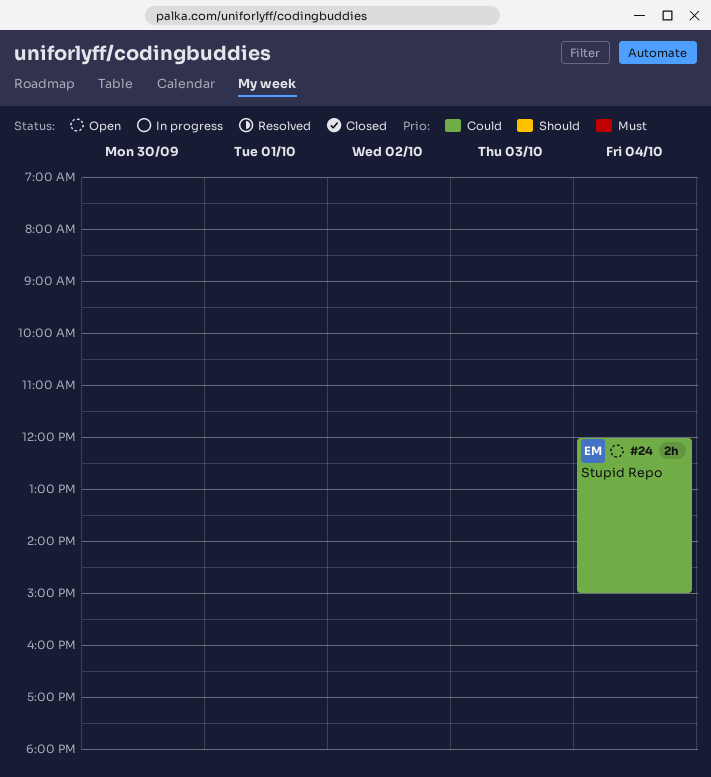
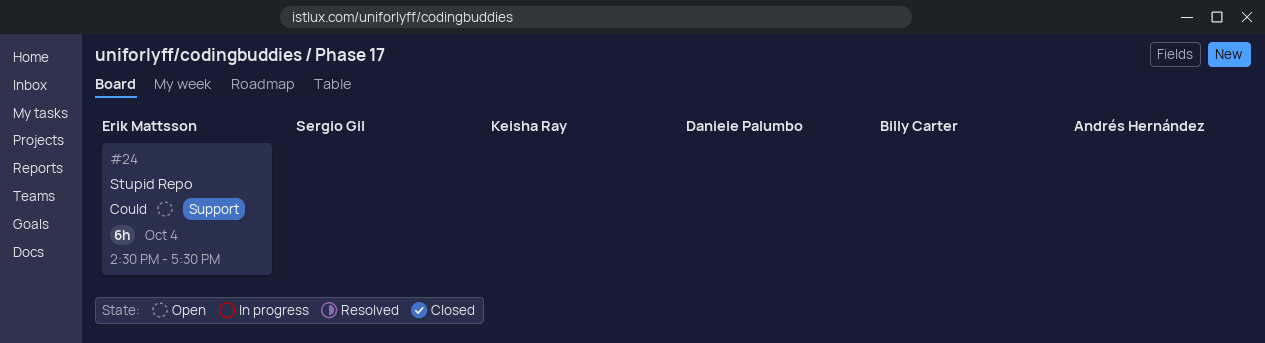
#24, estimate: 2h -> 6h
#24, begins: 12:00 -> 14:30
#24, ends: 15:00 -> 17:30

